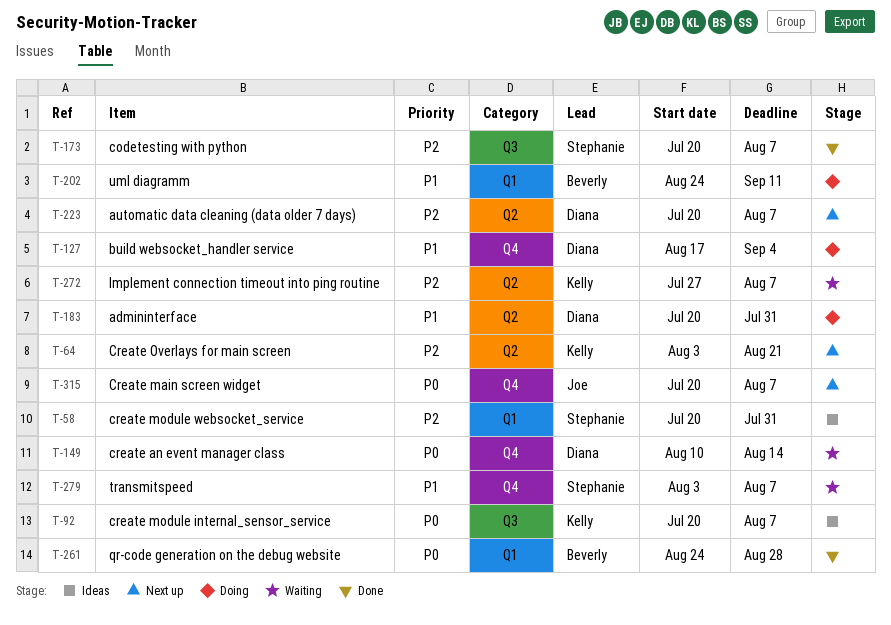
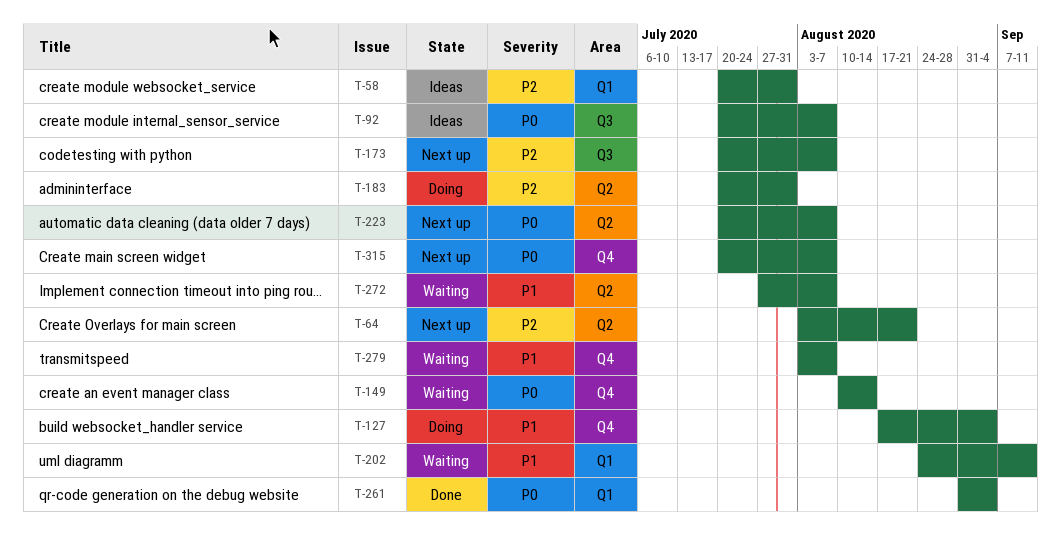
T-173, status: Done -> Next up
T-183, priority: P1 -> P2
T-202, status: Doing -> Waiting
T-223, priority: P2 -> P0
T-261, start: Aug 24 -> Aug 31
T-261, due: Aug 28 -> Sep 4
T-272, priority: P2 -> P1

